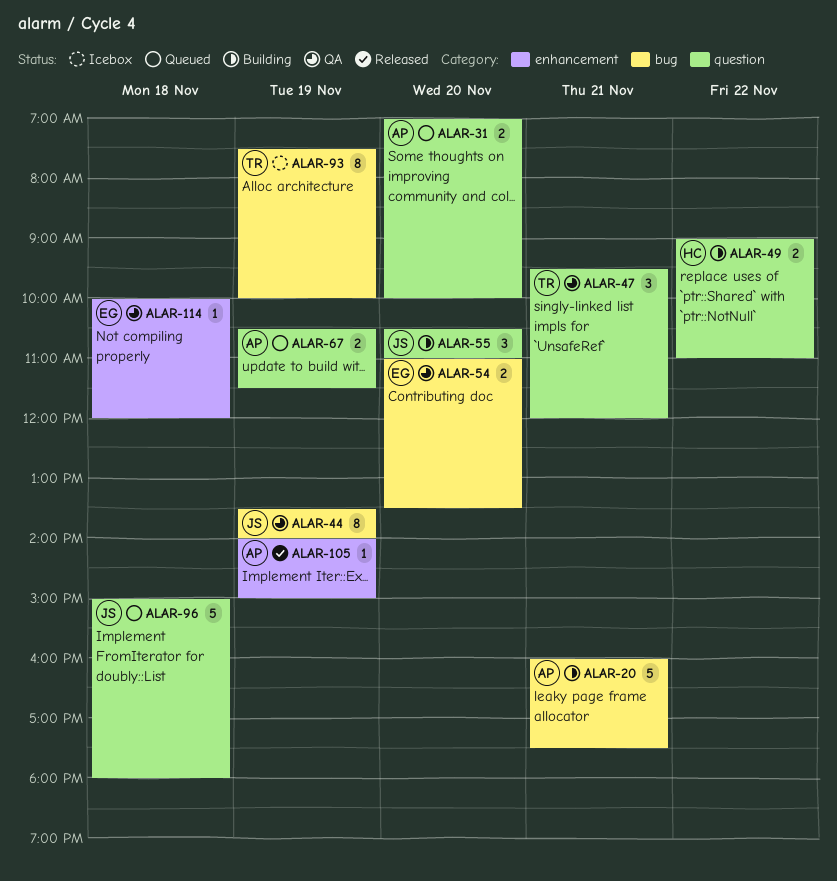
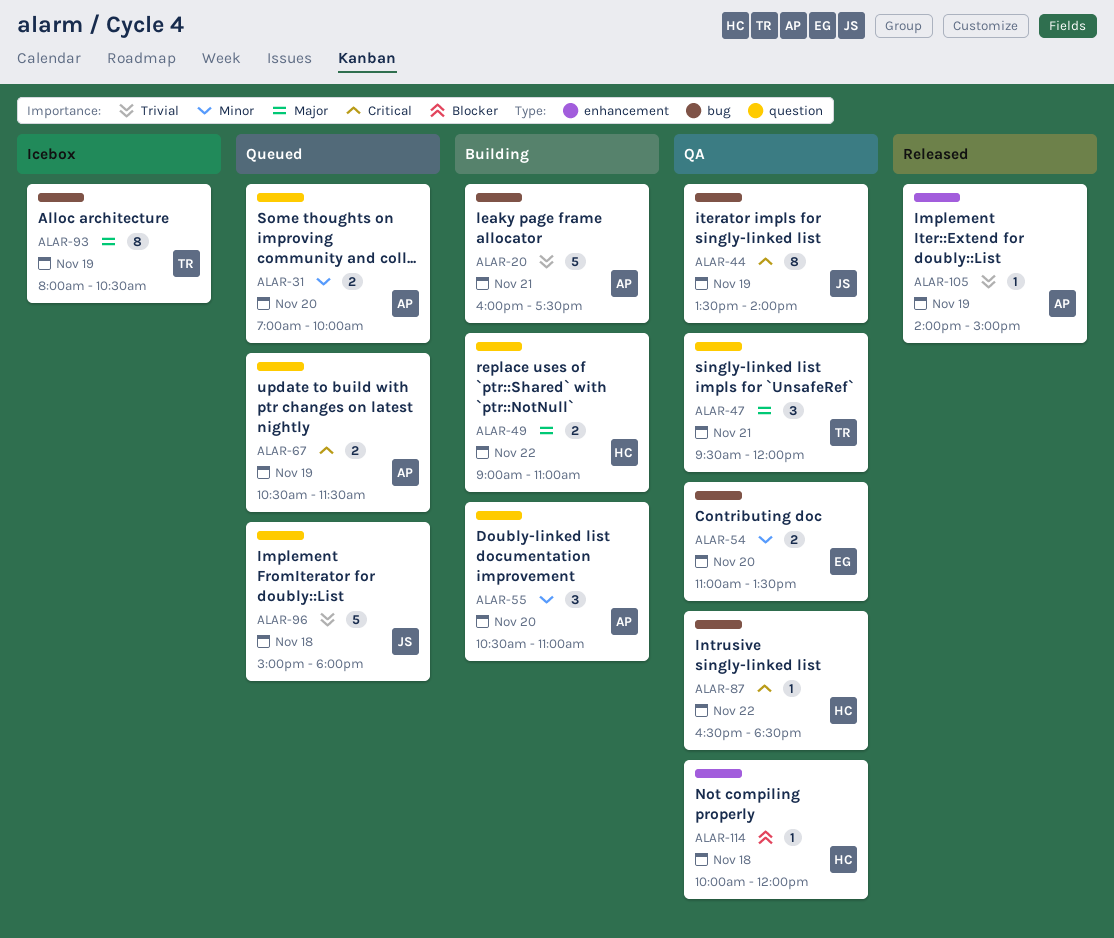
ALAR-55, owner: JS -> AP
ALAR-87: none -> present
ALAR-93, begins: 07:30 -> 08:00
ALAR-93, ends: 10:00 -> 10:30
ALAR-114, owner: EG -> HC

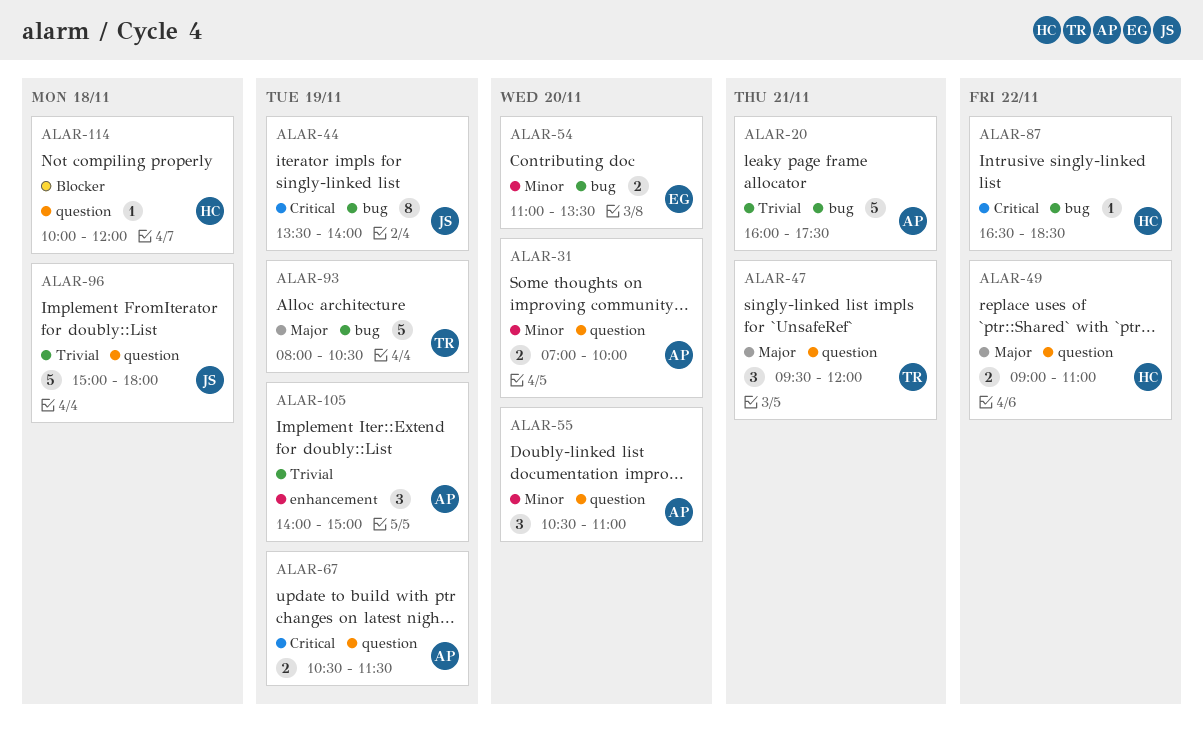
ALAR-93, estimate: 8 -> 5
ALAR-105, estimate: 1 -> 3
ALAR-114, label: enhancement -> question

